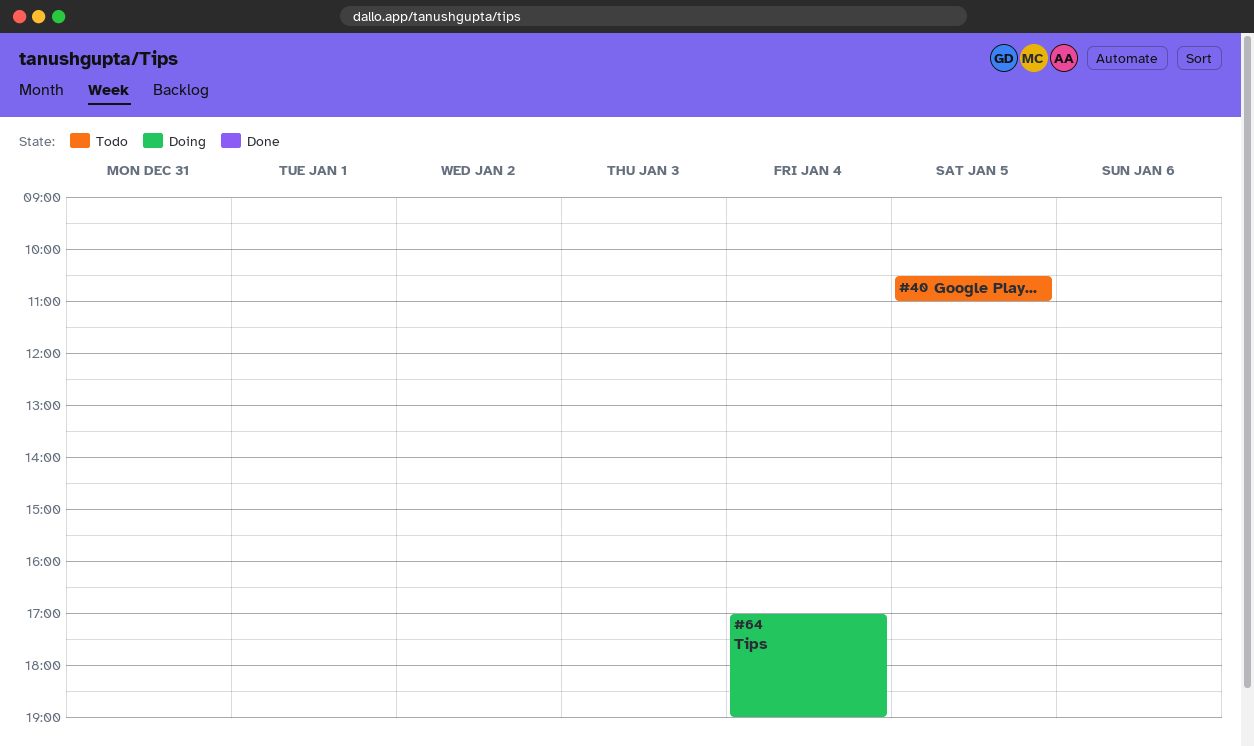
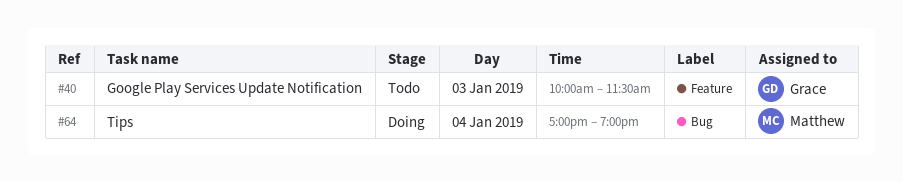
#40, day: Jan 5 -> Jan 3
#40, begins: 10:30 -> 10:00
#40, ends: 11:00 -> 11:30

